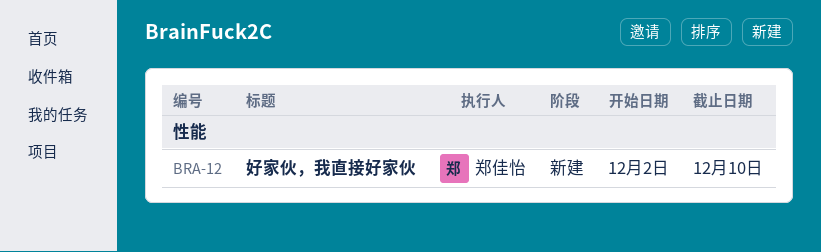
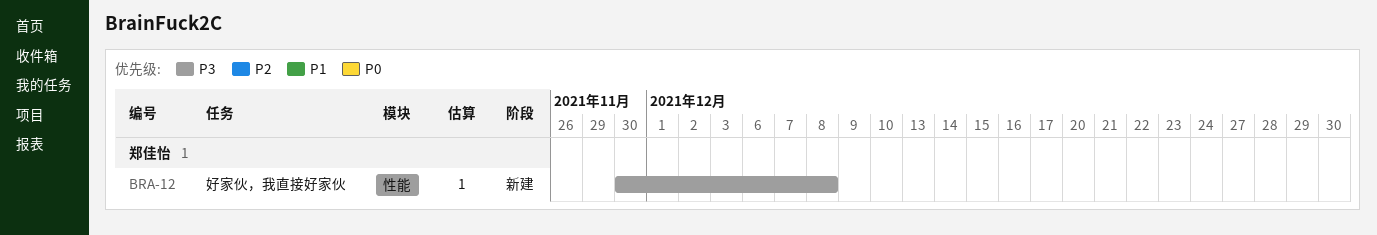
BRA-12, start: Dec 2 -> Nov 30
BRA-12, due: Dec 10 -> Dec 8

